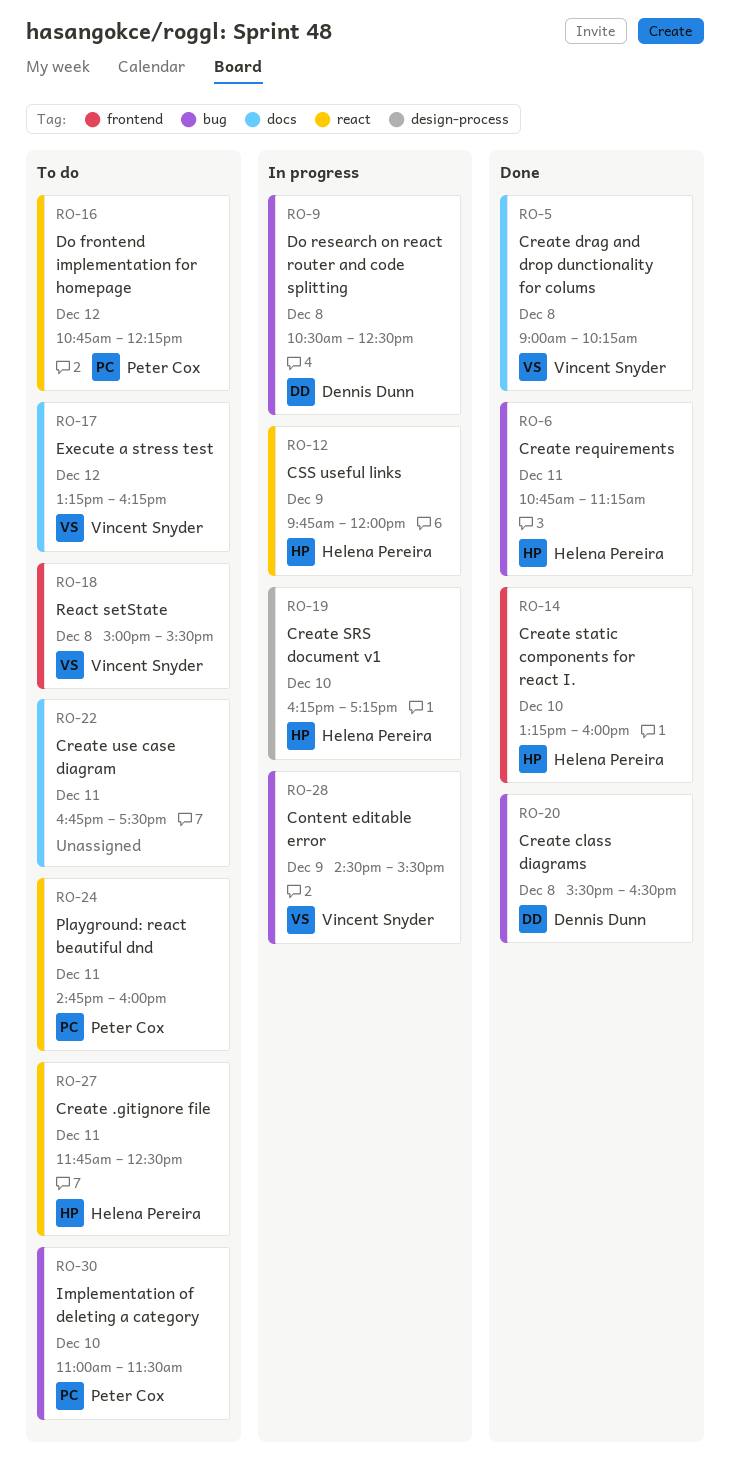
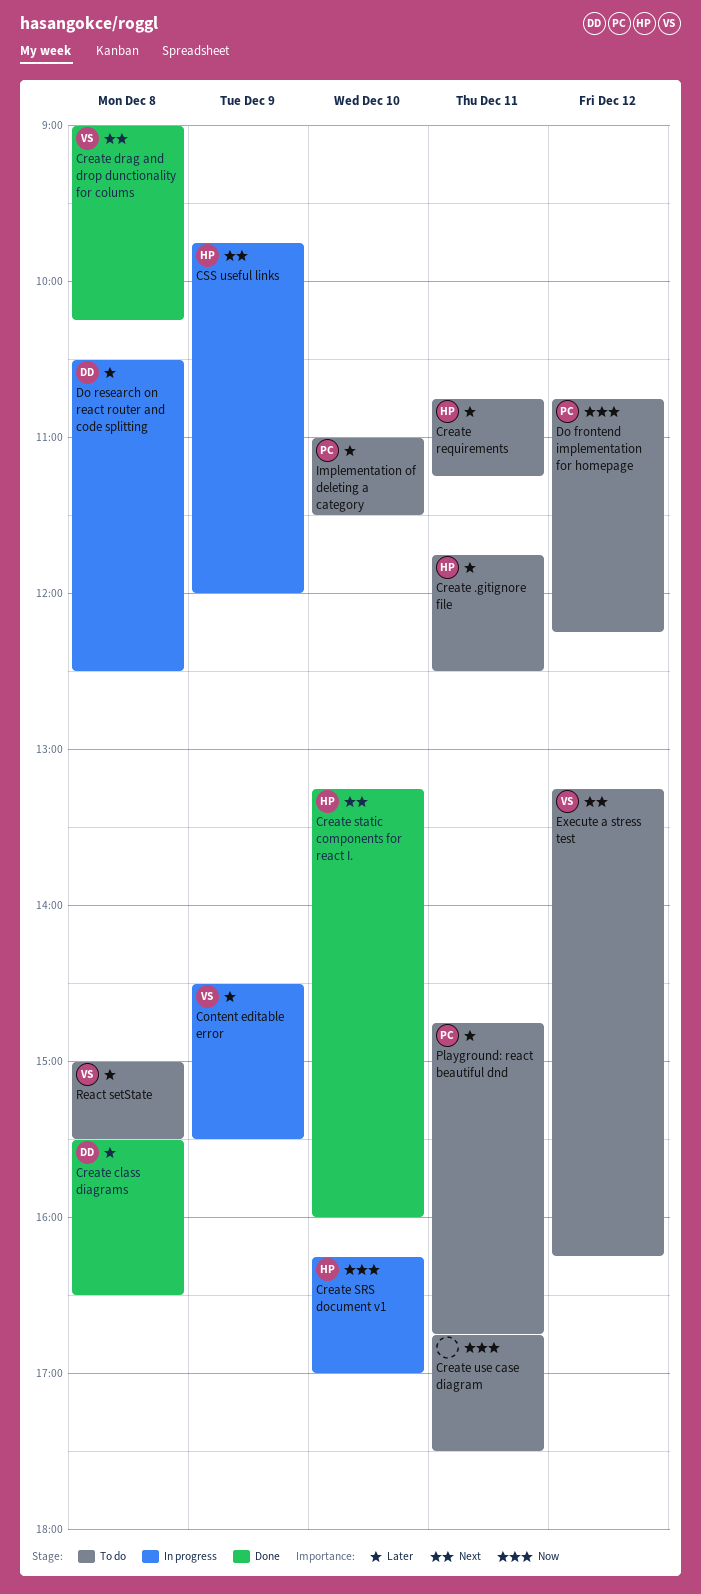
Create requirements, status: Done -> To do
Create SRS document v1, ends: 17:15 -> 17:00
Playground: react beautiful dnd, ends: 16:00 -> 16:45

